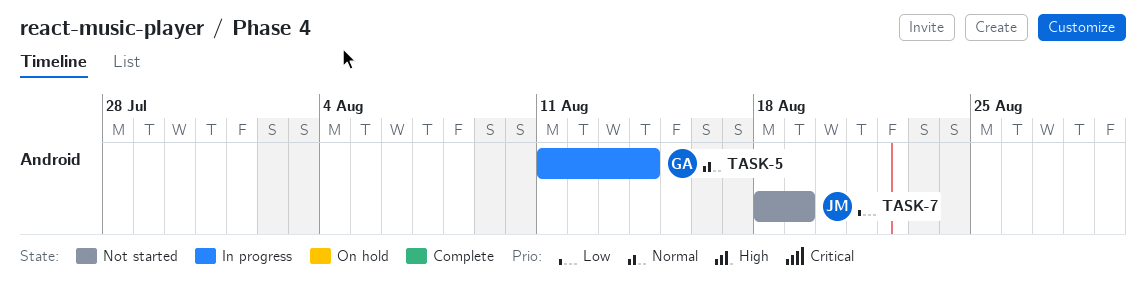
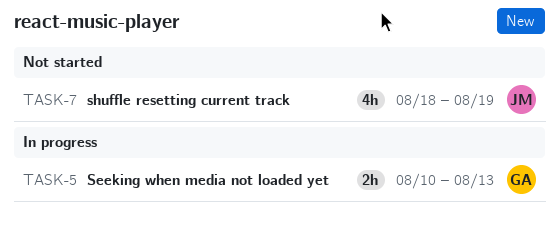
TASK-5, start: Aug 11 -> Aug 10
TASK-5, due: Aug 14 -> Aug 13

